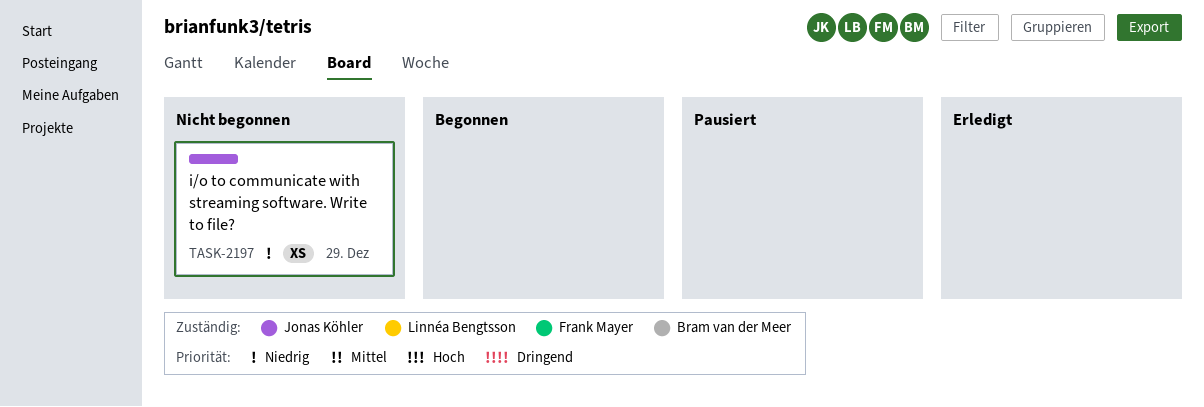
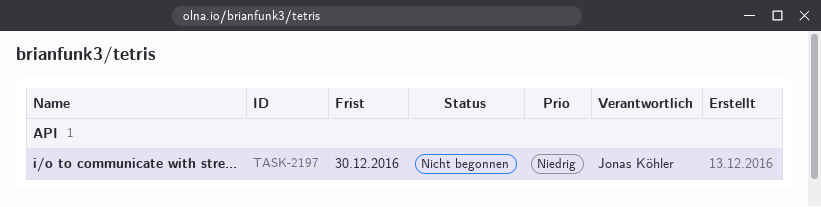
TASK-2197, due: Dec 29 -> Dec 30

